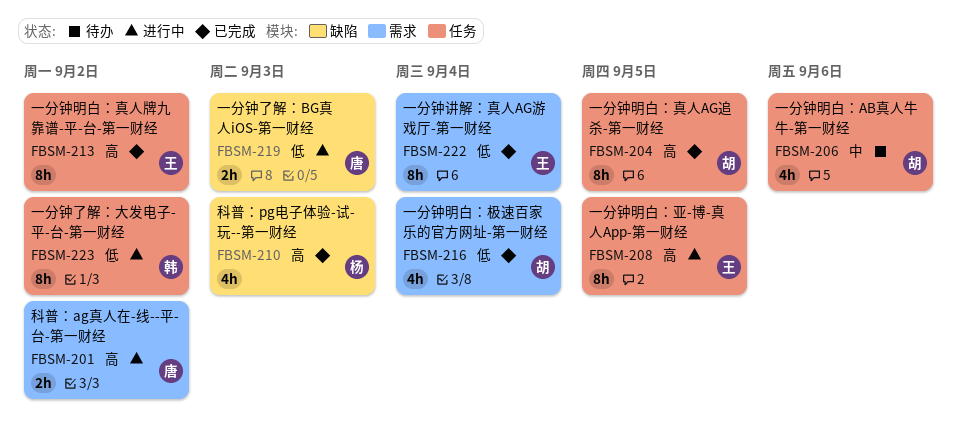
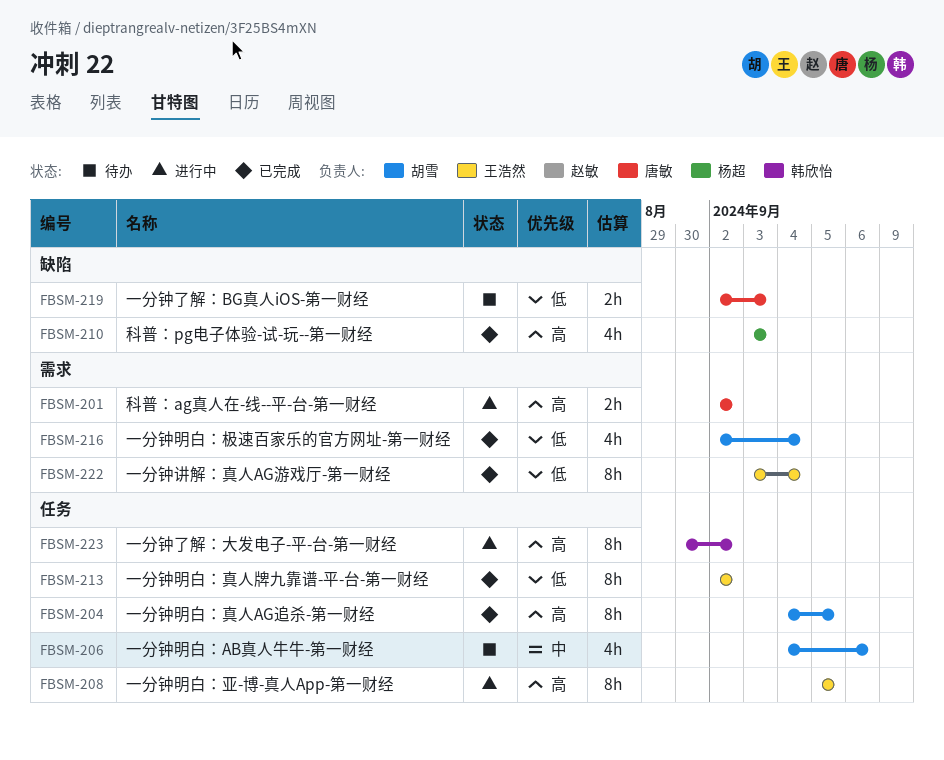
FBSM-213, priority: 高 -> 低
FBSM-219, status: 进行中 -> 待办
FBSM-223, priority: 低 -> 高

